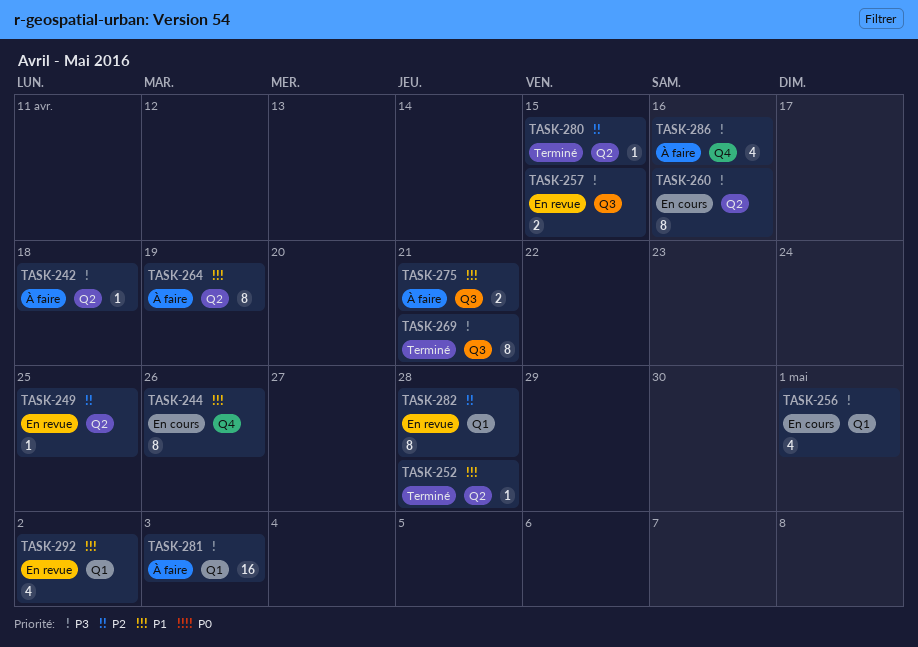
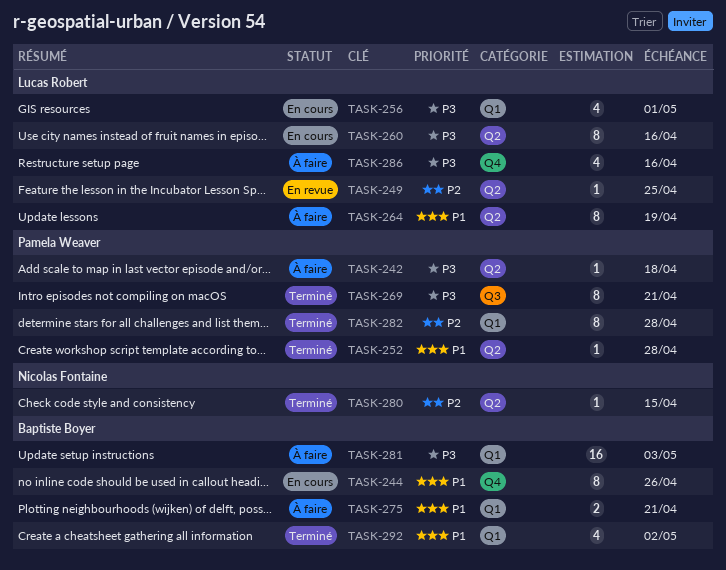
TASK-257: present -> none
TASK-275, label: Q3 -> Q1
TASK-282, status: En revue -> Terminé
TASK-292, status: En revue -> Terminé

